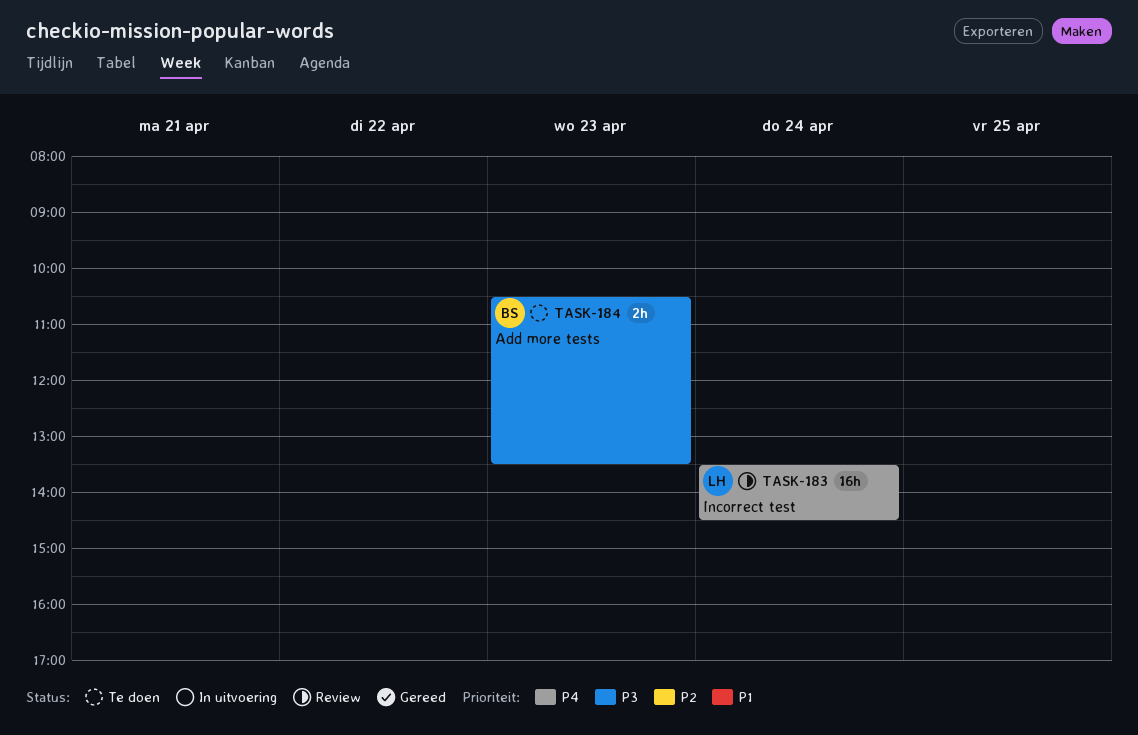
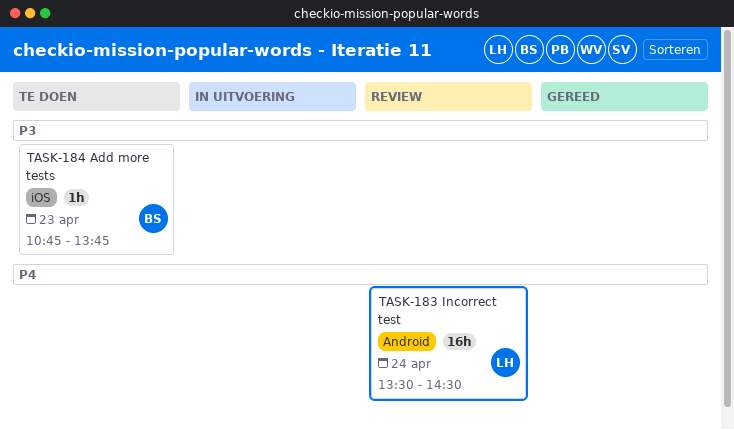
TASK-184, estimate: 2h -> 1h
TASK-184, begins: 10:30 -> 10:45
TASK-184, ends: 13:30 -> 13:45

